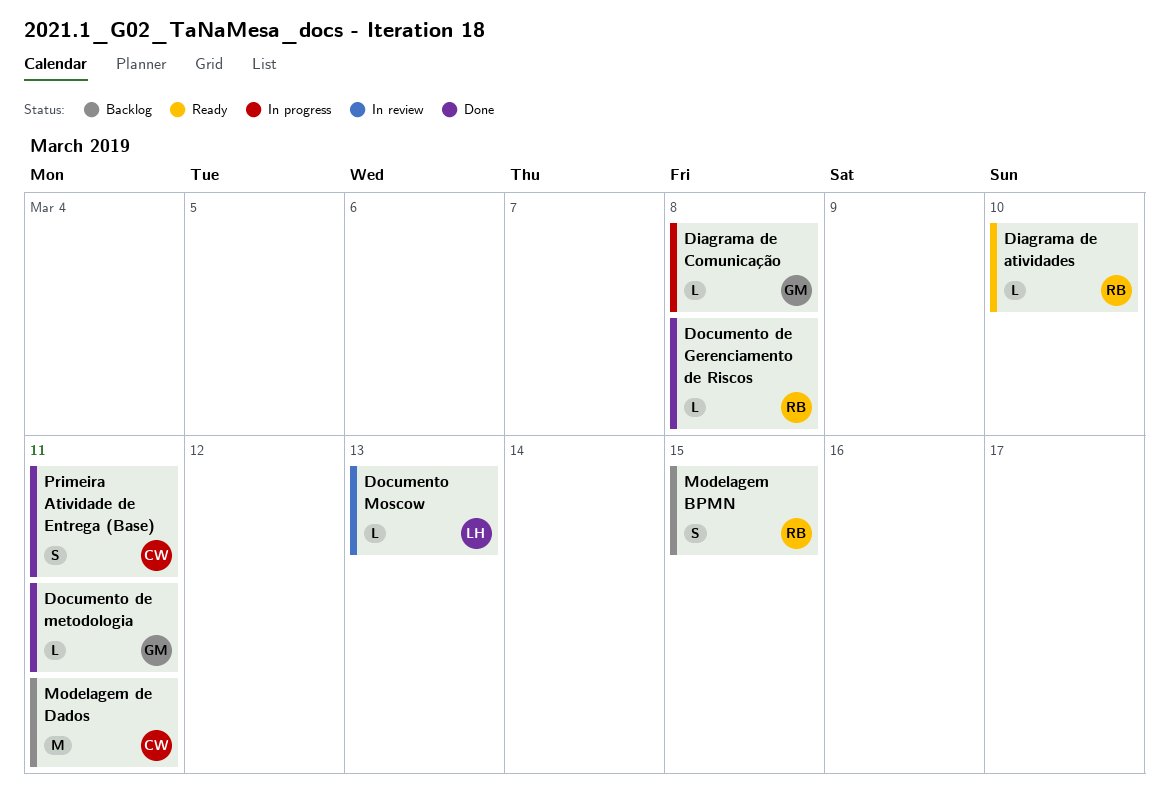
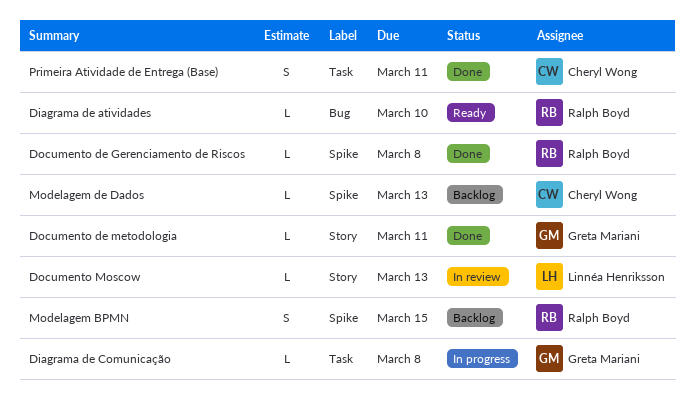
Modelagem de Dados, estimate: M -> L
Modelagem de Dados, due: Mar 11 -> Mar 13

